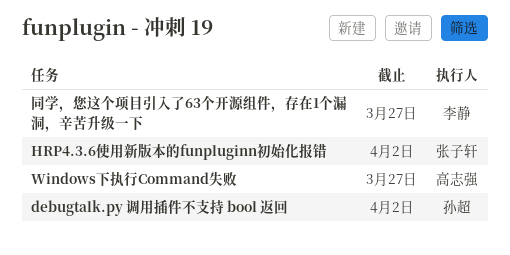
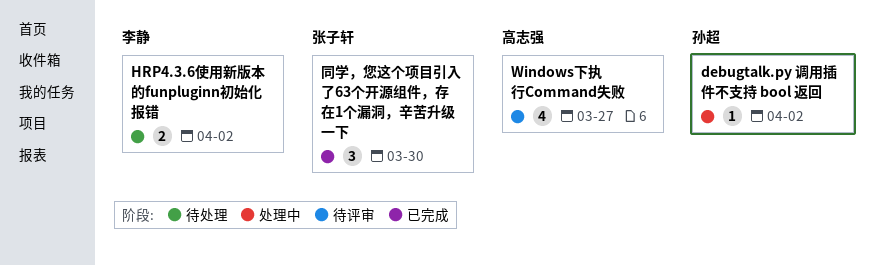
HRP4.3.6使用新版本的funpluginn初始化报错, owner: 张子轩 -> 李静
同学，您这个项目引入了63个开源组件，存在1个漏洞，辛苦升级一下, owner: 李静 -> 张子轩
同学，您这个项目引入了63个开源组件，存在1个漏洞，辛苦升级一下, due: Mar 27 -> Mar 30

